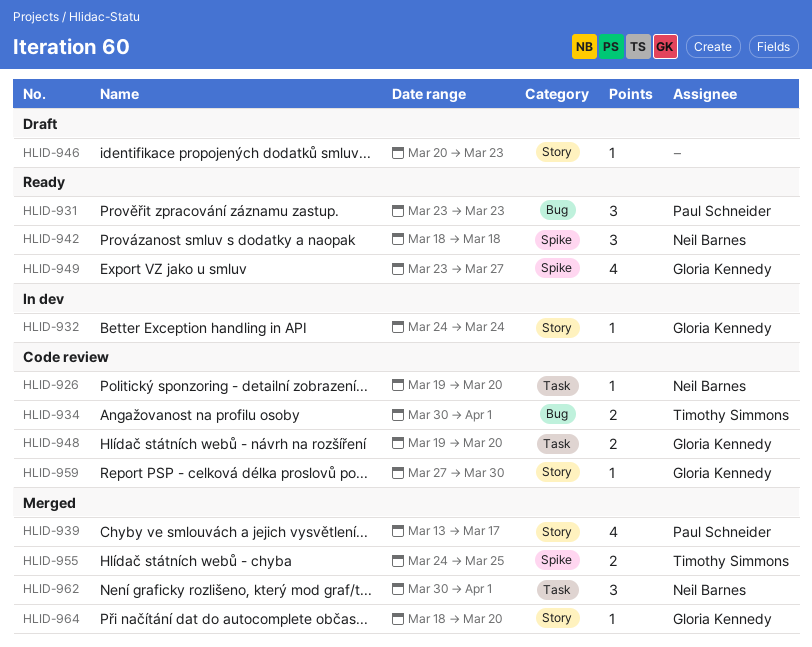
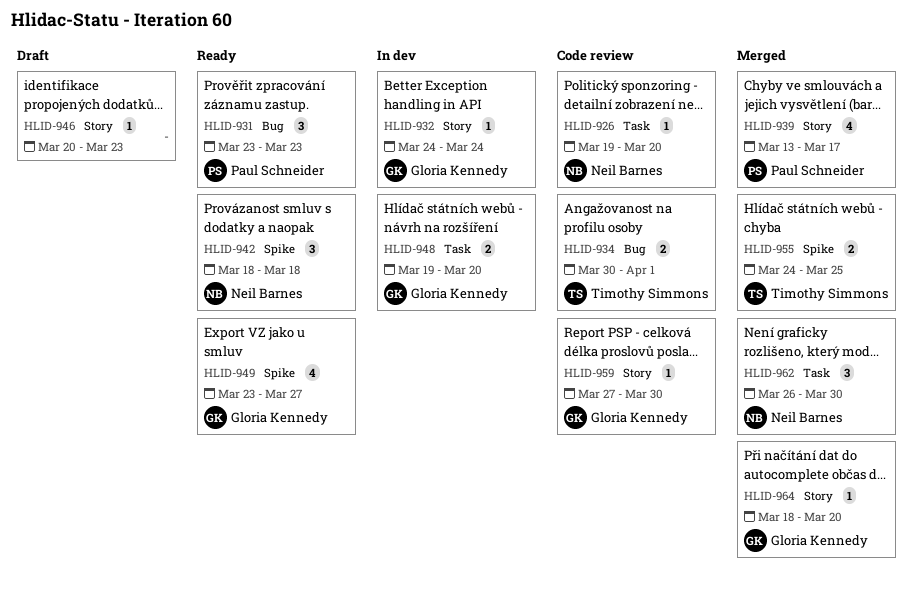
HLID-948, status: Code review -> In dev
HLID-962, start: Mar 30 -> Mar 26
HLID-962, due: Apr 1 -> Mar 30

